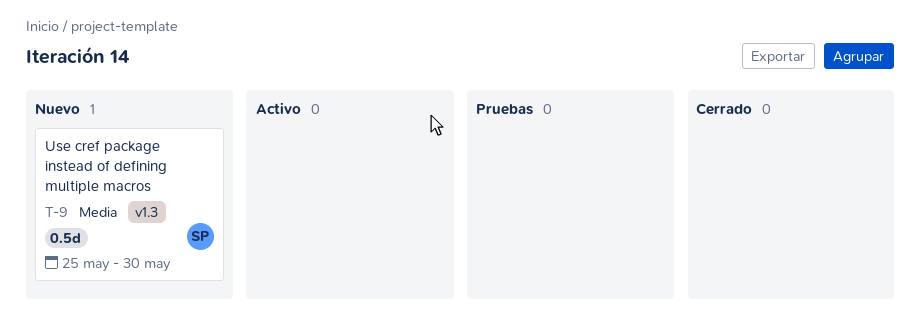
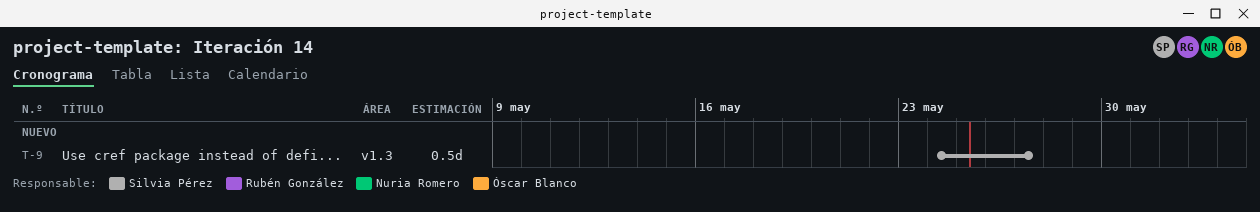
T-9, start: May 25 -> May 24
T-9, due: May 30 -> May 27

